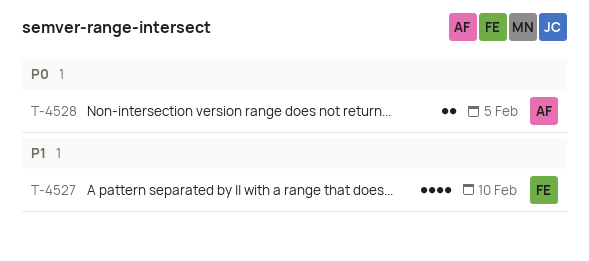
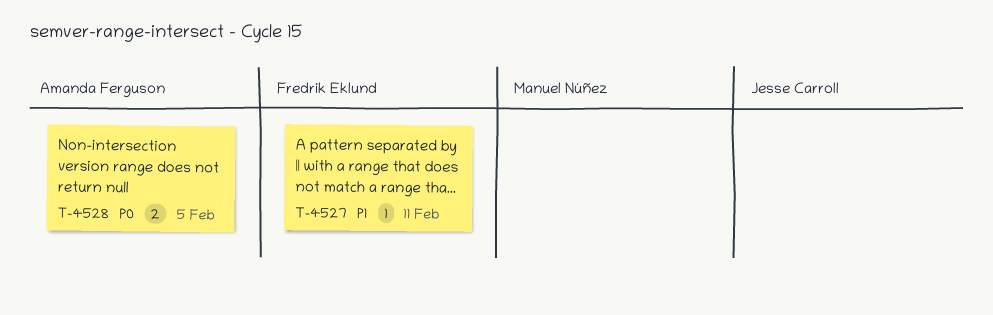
T-4527, estimate: 4 -> 1
T-4527, due: Feb 10 -> Feb 11

